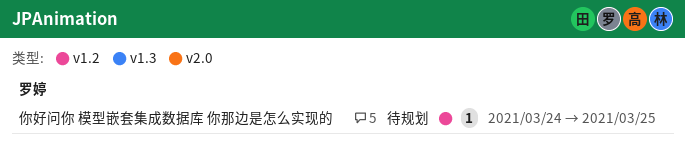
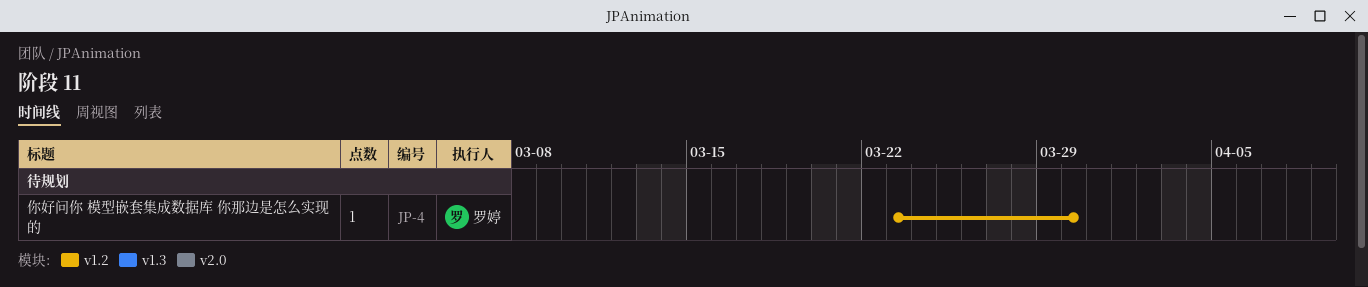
你好问你 模型嵌套集成数据库 你那边是怎么实现的, start: Mar 24 -> Mar 23
你好问你 模型嵌套集成数据库 你那边是怎么实现的, due: Mar 25 -> Mar 30

